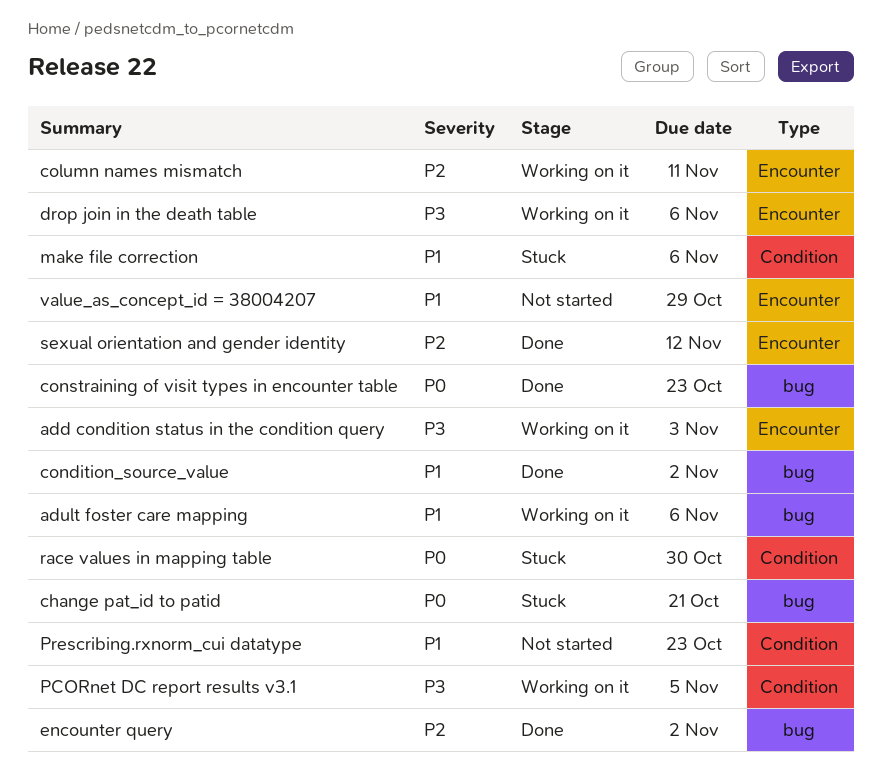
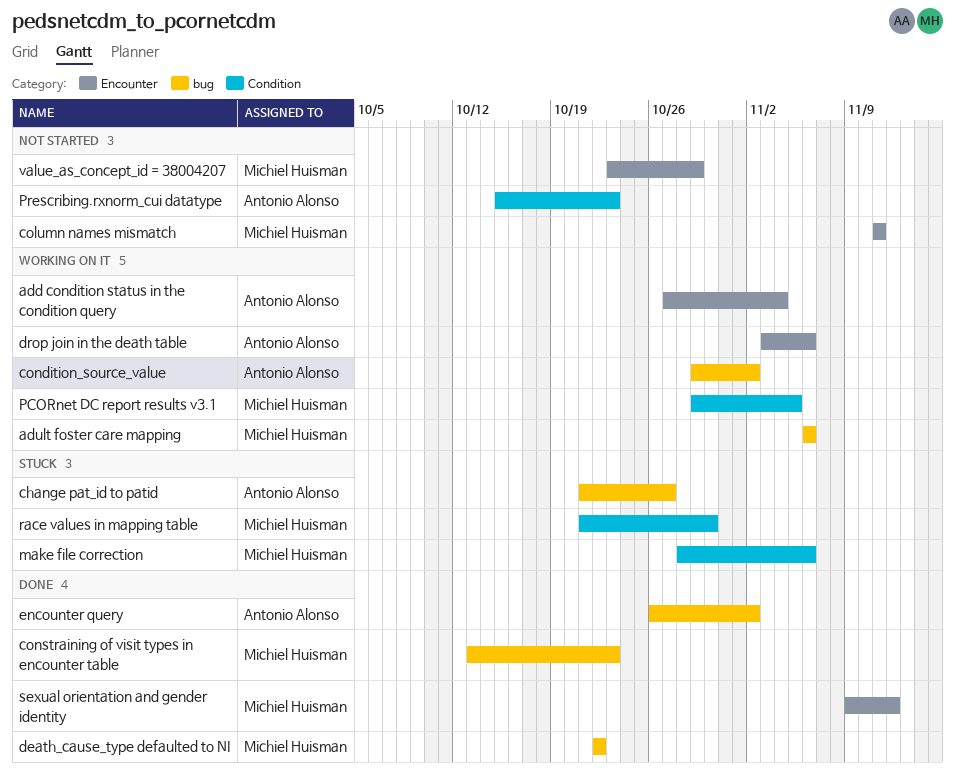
add condition status in the condition query, due: Nov 3 -> Nov 4
change pat_id to patid, due: Oct 21 -> Oct 27
column names mismatch, status: Working on it -> Not started
condition_source_value, status: Done -> Working on it
death_cause_type defaulted to NI: none -> present

